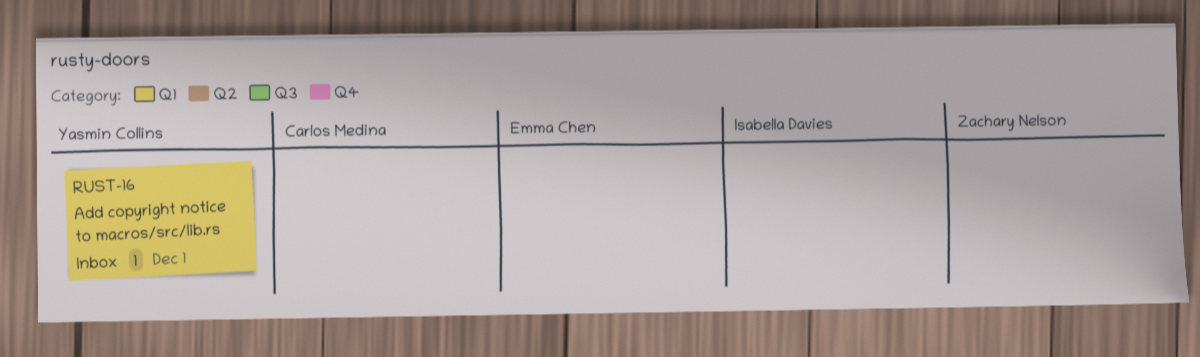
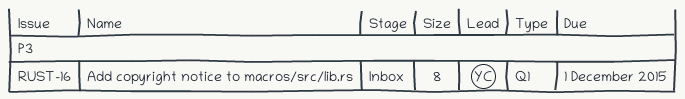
RUST-16, estimate: 1 -> 8

